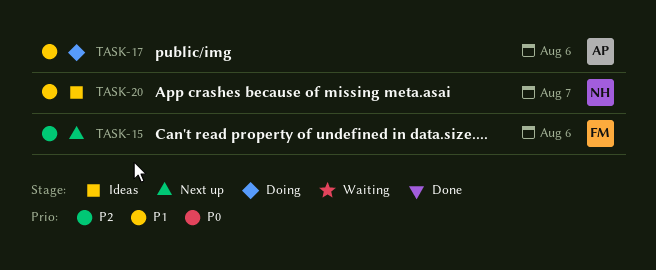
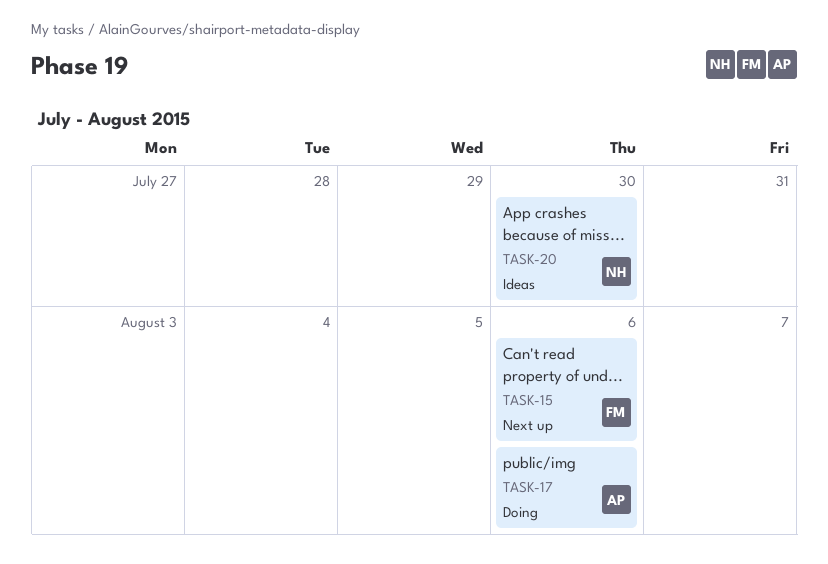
TASK-20, due: Aug 7 -> Jul 30

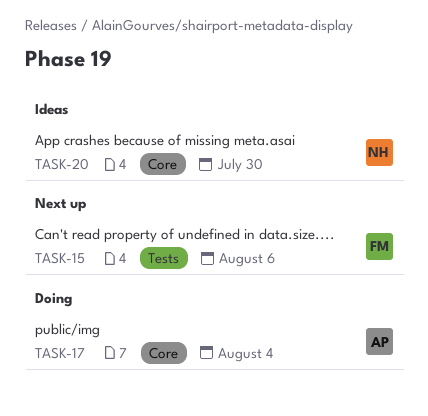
TASK-17, due: Aug 6 -> Aug 4

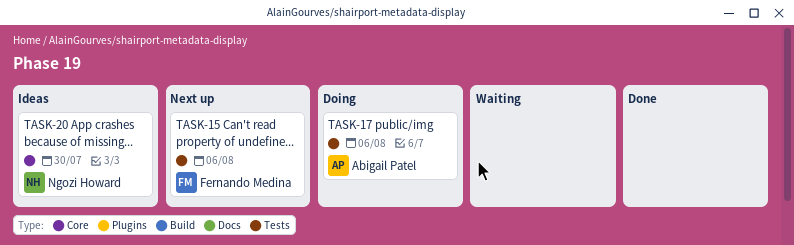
TASK-17, label: Core -> Tests
TASK-17, due: Aug 4 -> Aug 6

